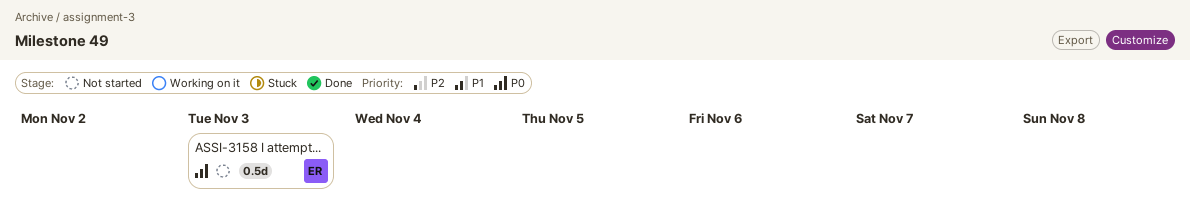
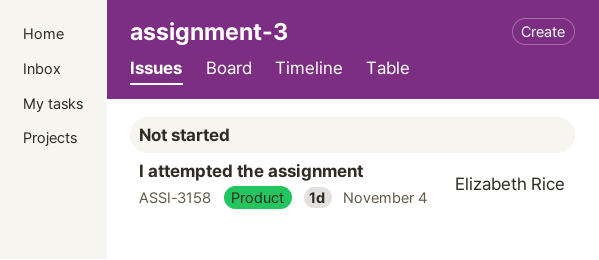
ASSI-3158, estimate: 0.5d -> 1d
ASSI-3158, due: Nov 3 -> Nov 4

